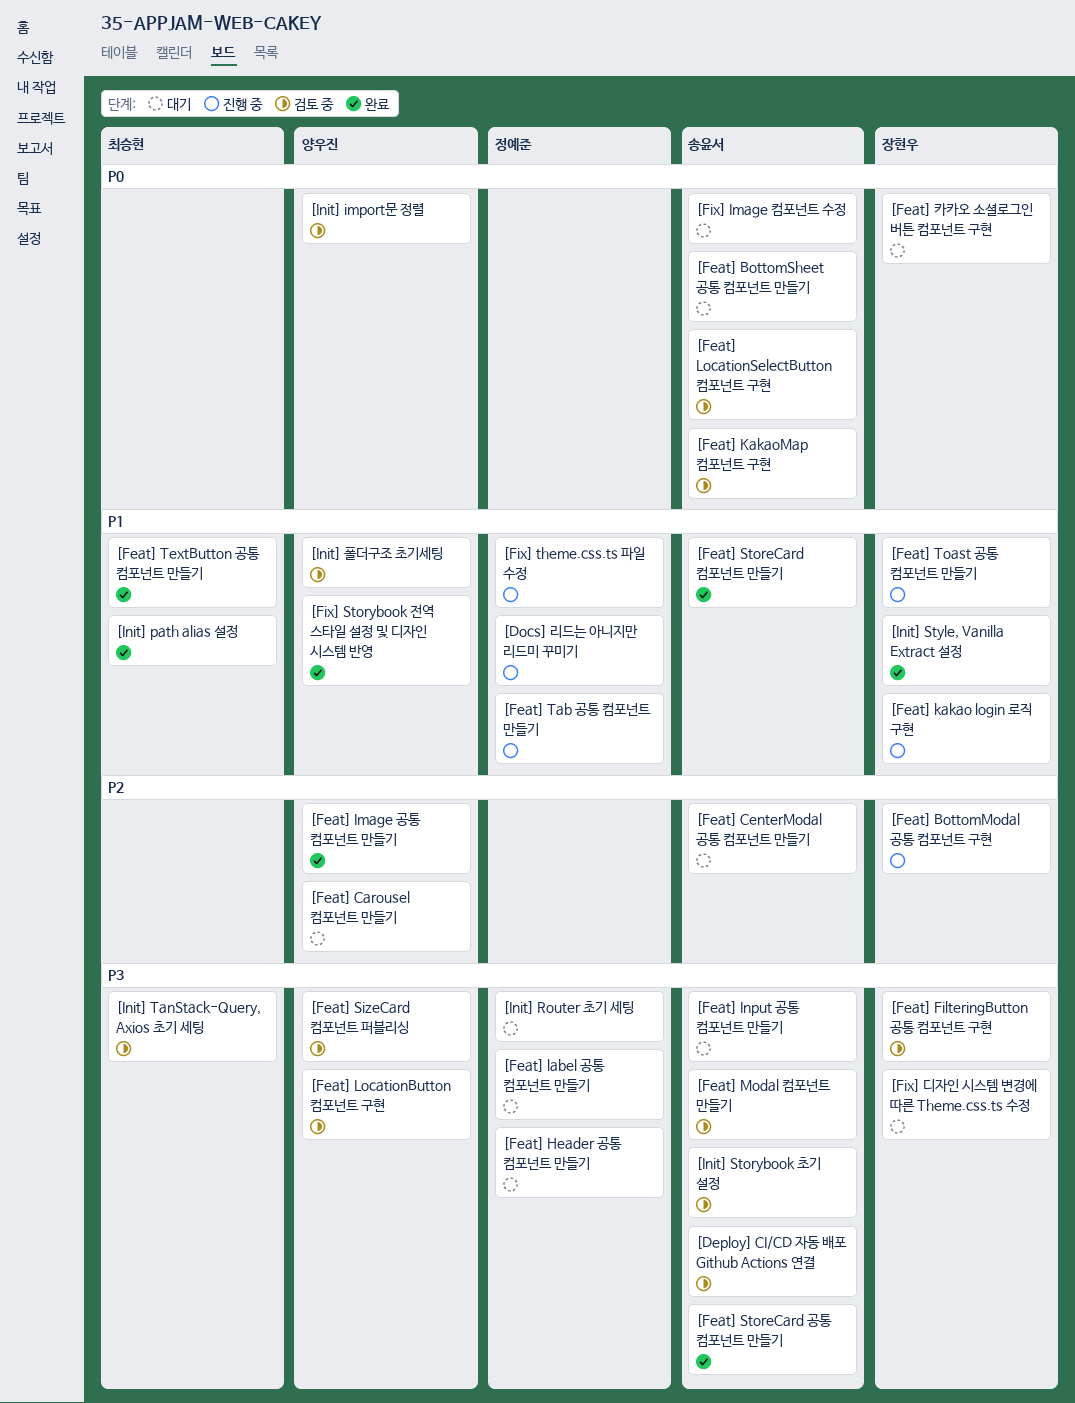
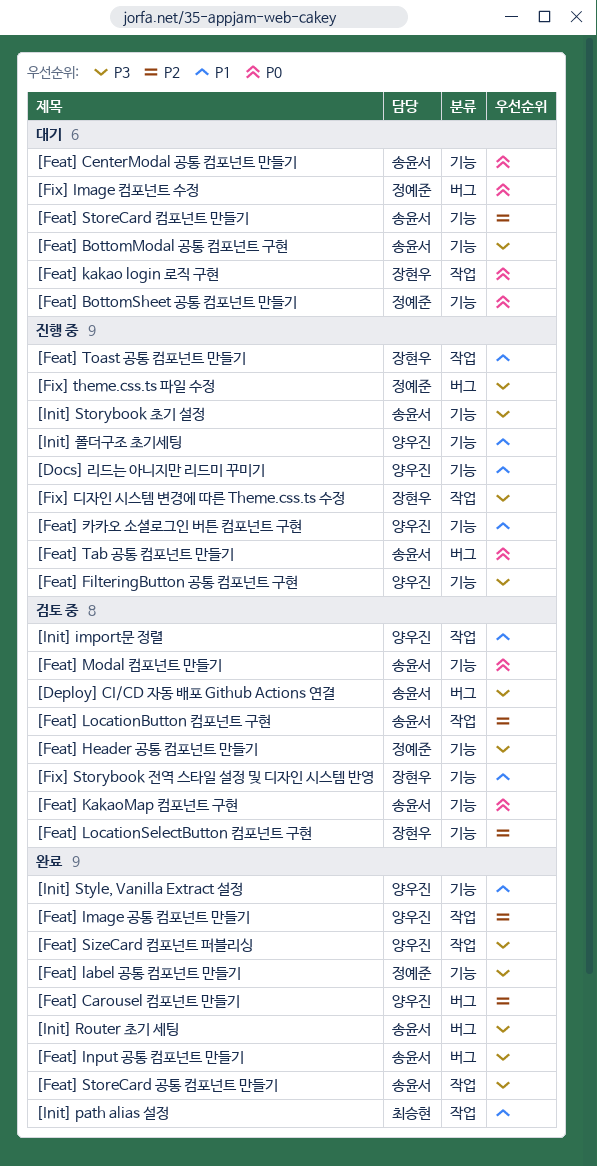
[Docs] 리드는 아니지만 리드미 꾸미기, owner: 정예준 -> 양우진
[Feat] BottomModal 공통 컴포넌트 구현, status: 진행 중 -> 대기
[Feat] BottomModal 공통 컴포넌트 구현, owner: 장현우 -> 송윤서
[Feat] BottomModal 공통 컴포넌트 구현, priority: P2 -> P3
[Feat] BottomSheet 공통 컴포넌트 만들기, owner: 송윤서 -> 정예준
[Feat] Carousel 컴포넌트 만들기, status: 대기 -> 완료
[Feat] CenterModal 공통 컴포넌트 만들기, priority: P2 -> P0
[Feat] FilteringButton 공통 컴포넌트 구현, status: 검토 중 -> 진행 중
[Feat] FilteringButton 공통 컴포넌트 구현, owner: 장현우 -> 양우진
[Feat] Header 공통 컴포넌트 만들기, status: 대기 -> 검토 중
[Feat] Input 공통 컴포넌트 만들기, status: 대기 -> 완료
[Feat] kakao login 로직 구현, status: 진행 중 -> 대기
[Feat] kakao login 로직 구현, priority: P1 -> P0
[Feat] label 공통 컴포넌트 만들기, status: 대기 -> 완료
[Feat] LocationButton 컴포넌트 구현, owner: 양우진 -> 송윤서
[Feat] LocationButton 컴포넌트 구현, priority: P3 -> P2
[Feat] LocationSelectButton 컴포넌트 구현, owner: 송윤서 -> 장현우
[Feat] LocationSelectButton 컴포넌트 구현, priority: P0 -> P2
[Feat] Modal 컴포넌트 만들기, priority: P3 -> P0
[Feat] SizeCard 컴포넌트 퍼블리싱, status: 검토 중 -> 완료
[Feat] StoreCard 컴포넌트 만들기, status: 완료 -> 대기
[Feat] StoreCard 컴포넌트 만들기, priority: P1 -> P2
[Feat] Tab 공통 컴포넌트 만들기, owner: 정예준 -> 송윤서
[Feat] Tab 공통 컴포넌트 만들기, priority: P1 -> P0
[Feat] TextButton 공통 컴포넌트 만들기: present -> none
[Feat] 카카오 소셜로그인 버튼 컴포넌트 구현, status: 대기 -> 진행 중
[Feat] 카카오 소셜로그인 버튼 컴포넌트 구현, owner: 장현우 -> 양우진
[Feat] 카카오 소셜로그인 버튼 컴포넌트 구현, priority: P0 -> P1
[Fix] Image 컴포넌트 수정, owner: 송윤서 -> 정예준
[Fix] Storybook 전역 스타일 설정 및 디자인 시스템 반영, status: 완료 -> 검토 중
[Fix] Storybook 전역 스타일 설정 및 디자인 시스템 반영, owner: 양우진 -> 장현우
[Fix] theme.css.ts 파일 수정, priority: P1 -> P3
[Fix] 디자인 시스템 변경에 따른 Theme.css.ts 수정, status: 대기 -> 진행 중
[Init] import문 정렬, priority: P0 -> P1
[Init] Router 초기 세팅, status: 대기 -> 완료
[Init] Router 초기 세팅, owner: 정예준 -> 송윤서
[Init] Storybook 초기 설정, status: 검토 중 -> 진행 중
[Init] Style, Vanilla Extract 설정, owner: 장현우 -> 양우진
[Init] TanStack-Query, Axios 초기 세팅: present -> none
[Init] 폴더구조 초기세팅, status: 검토 중 -> 진행 중

